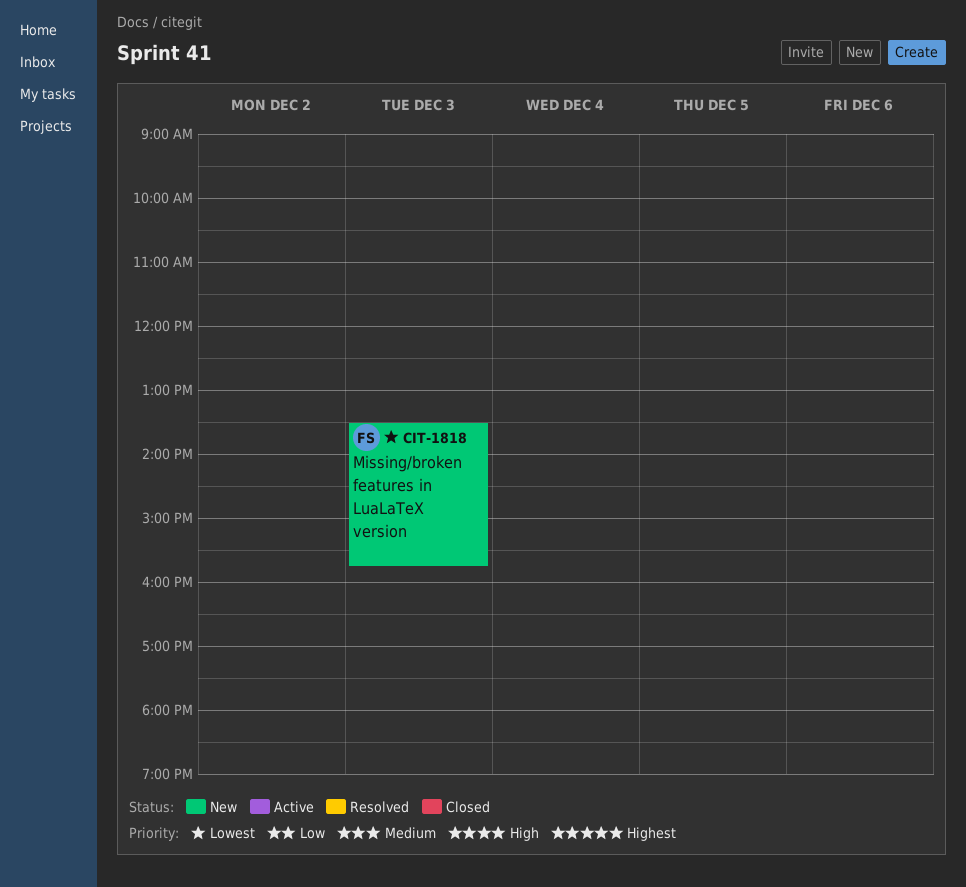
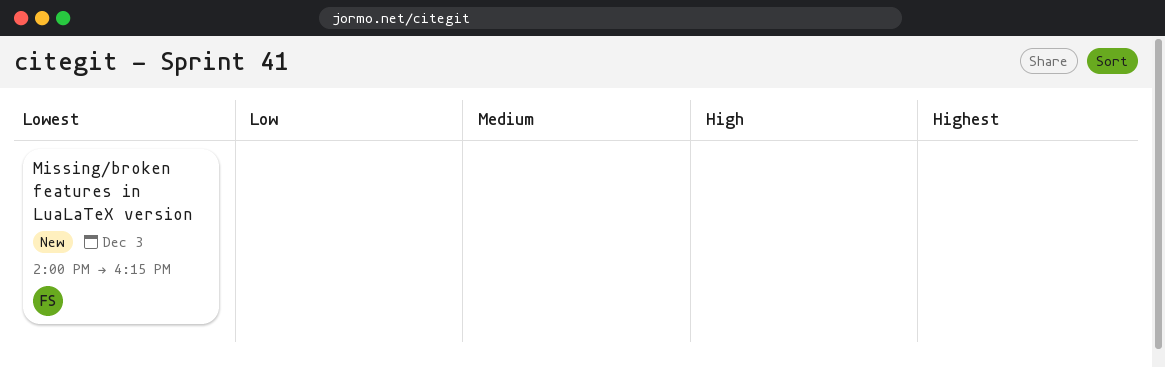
Missing/broken features in LuaLaTeX version, begins: 13:30 -> 14:00
Missing/broken features in LuaLaTeX version, ends: 15:45 -> 16:15

